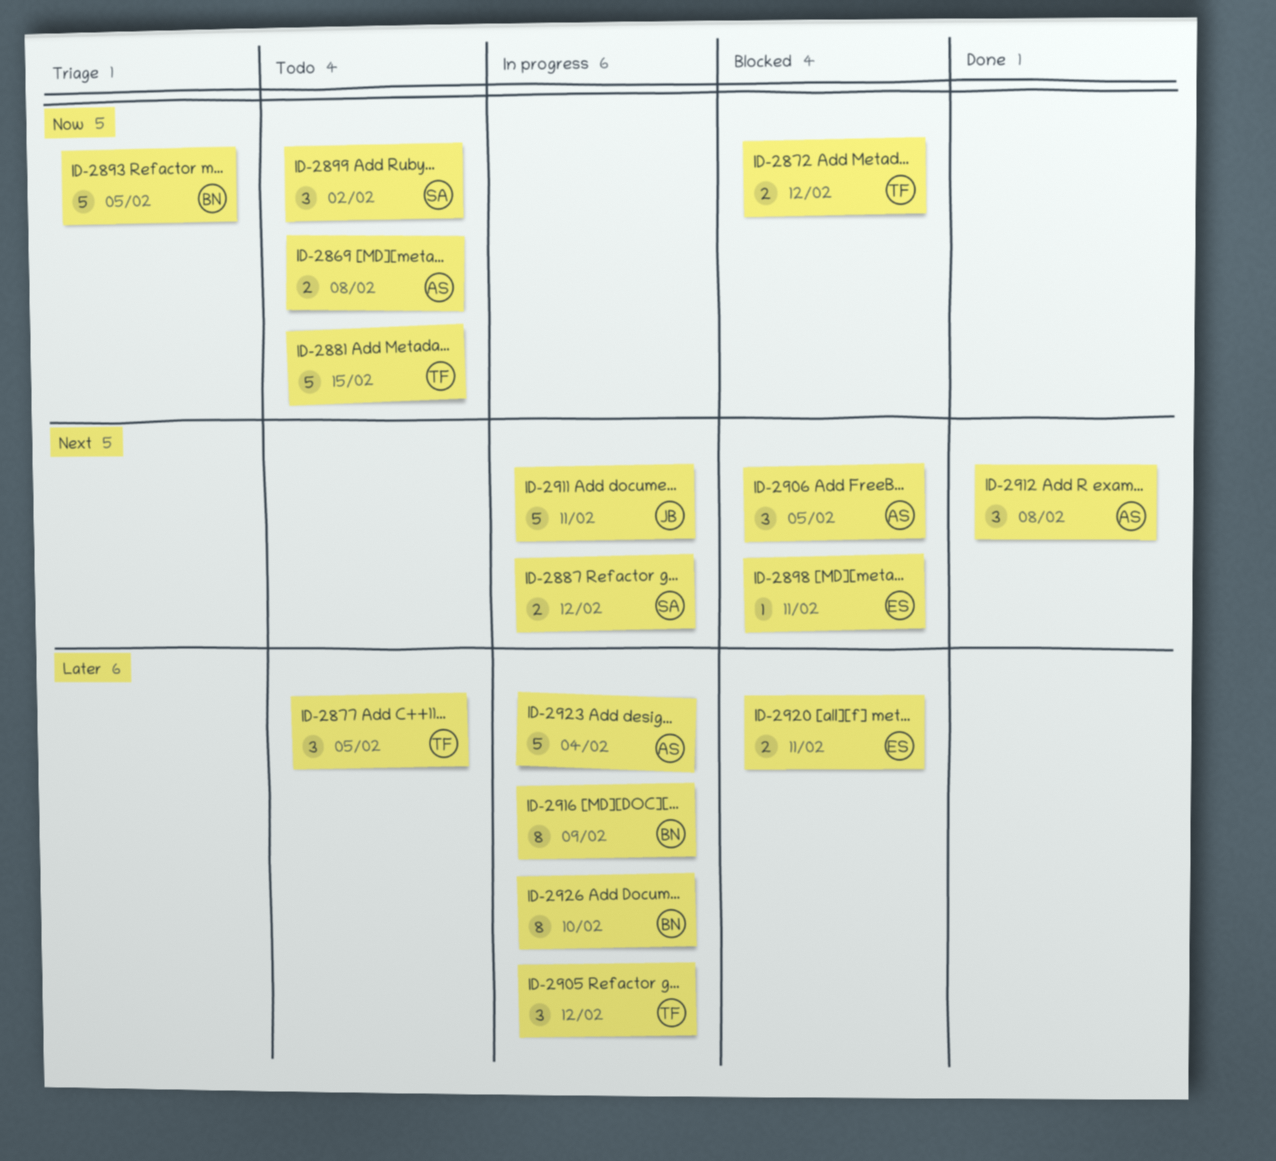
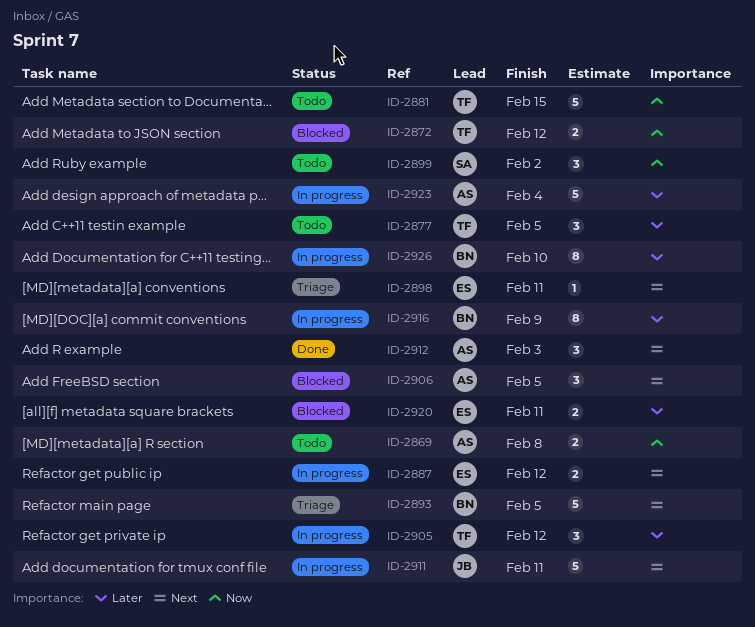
ID-2887, owner: SA -> ES
ID-2893, priority: Now -> Next
ID-2898, status: Blocked -> Triage
ID-2912, due: Feb 8 -> Feb 3

